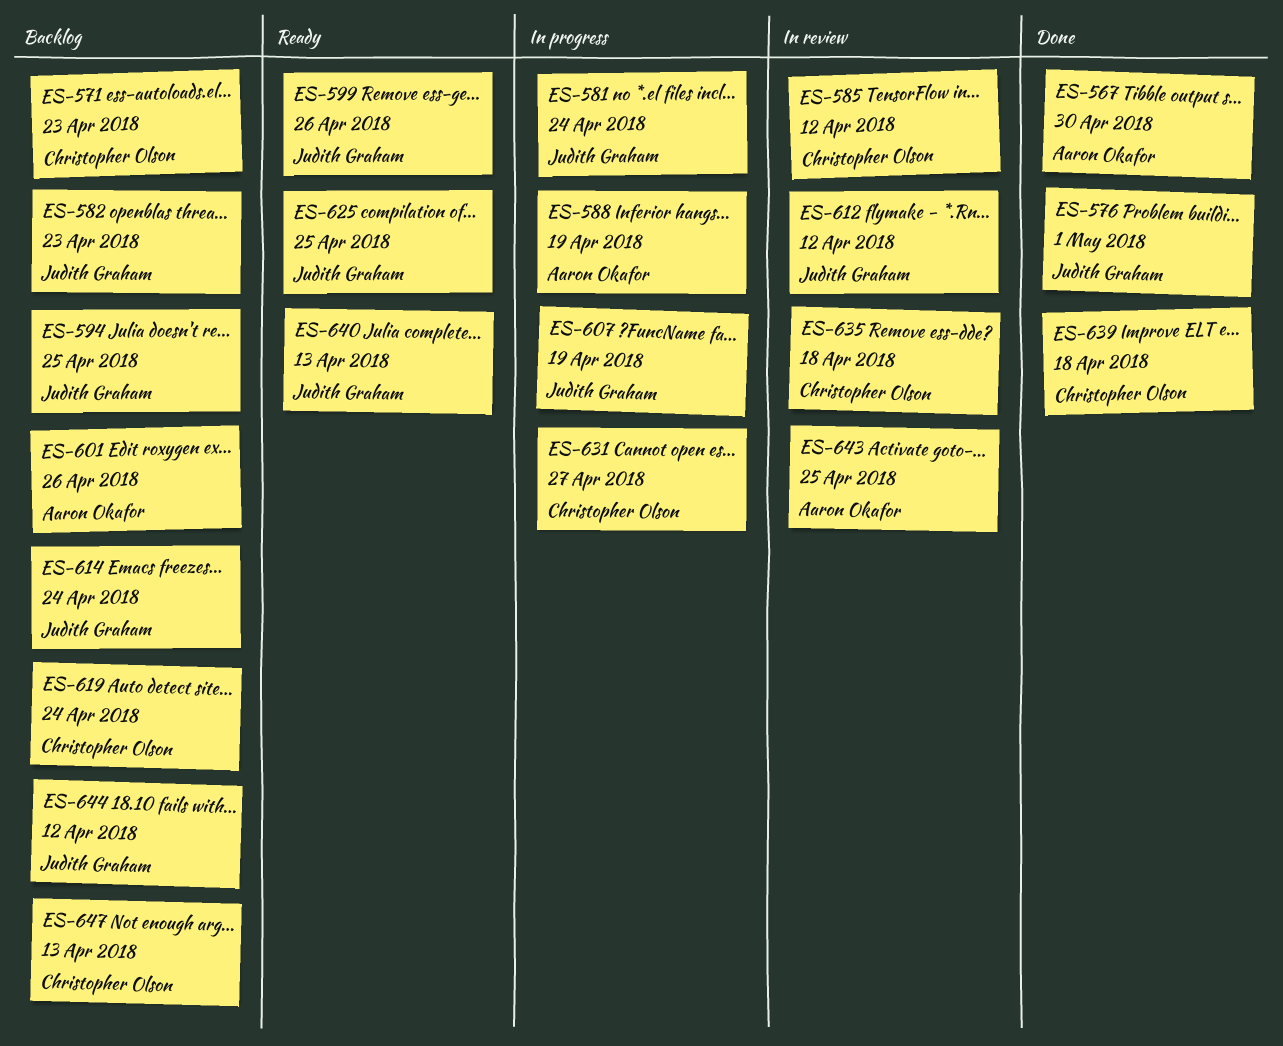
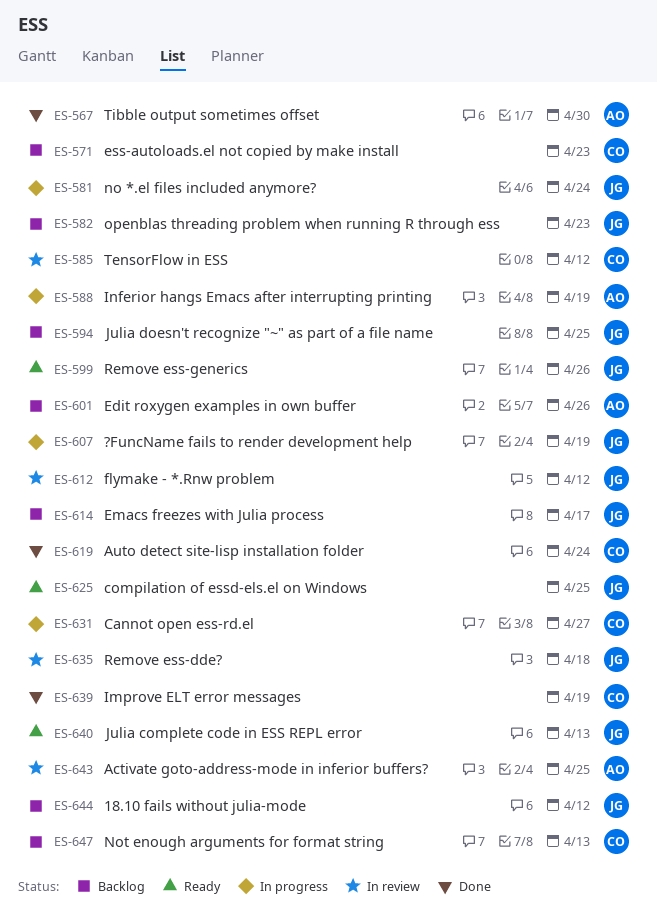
ES-576: present -> none
ES-614, due: Apr 24 -> Apr 17
ES-619, status: Backlog -> Done
ES-635, owner: Christopher Olson -> Judith Graham
ES-639, due: Apr 18 -> Apr 19

